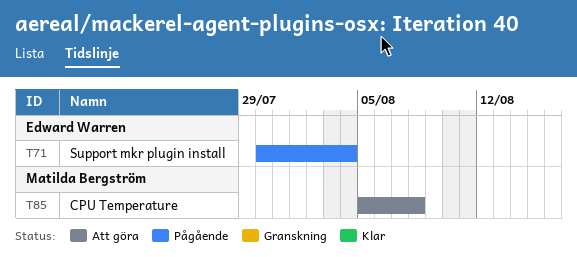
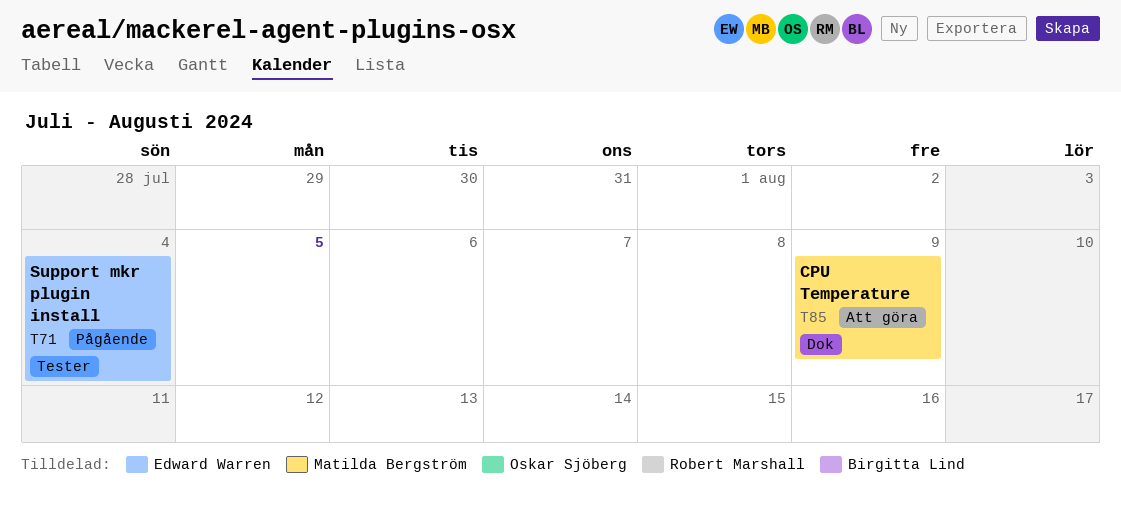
T85, due: Aug 8 -> Aug 9

